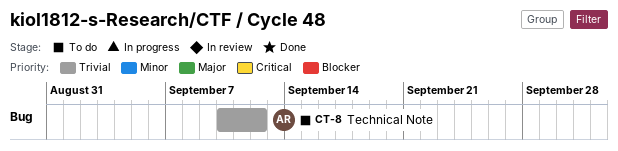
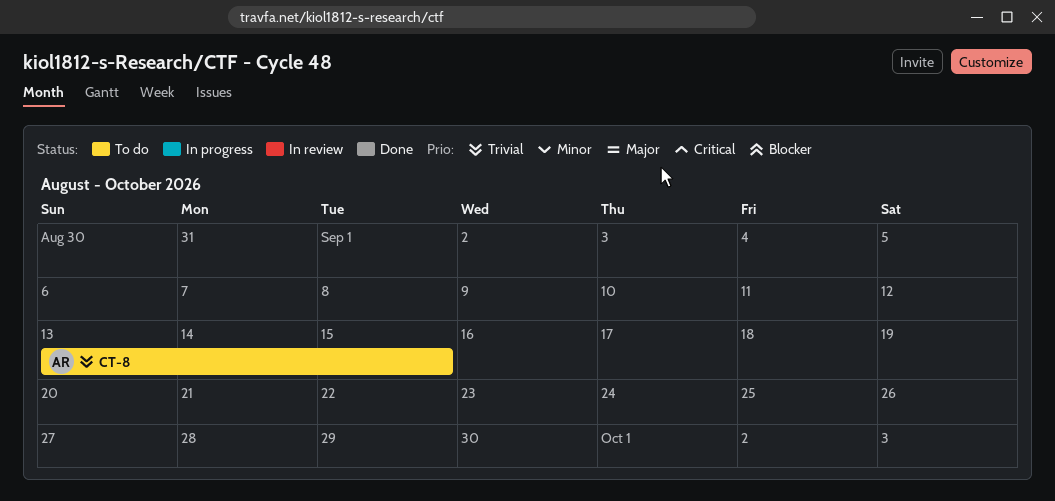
CT-8, start: Sep 10 -> Sep 13
CT-8, due: Sep 12 -> Sep 15

